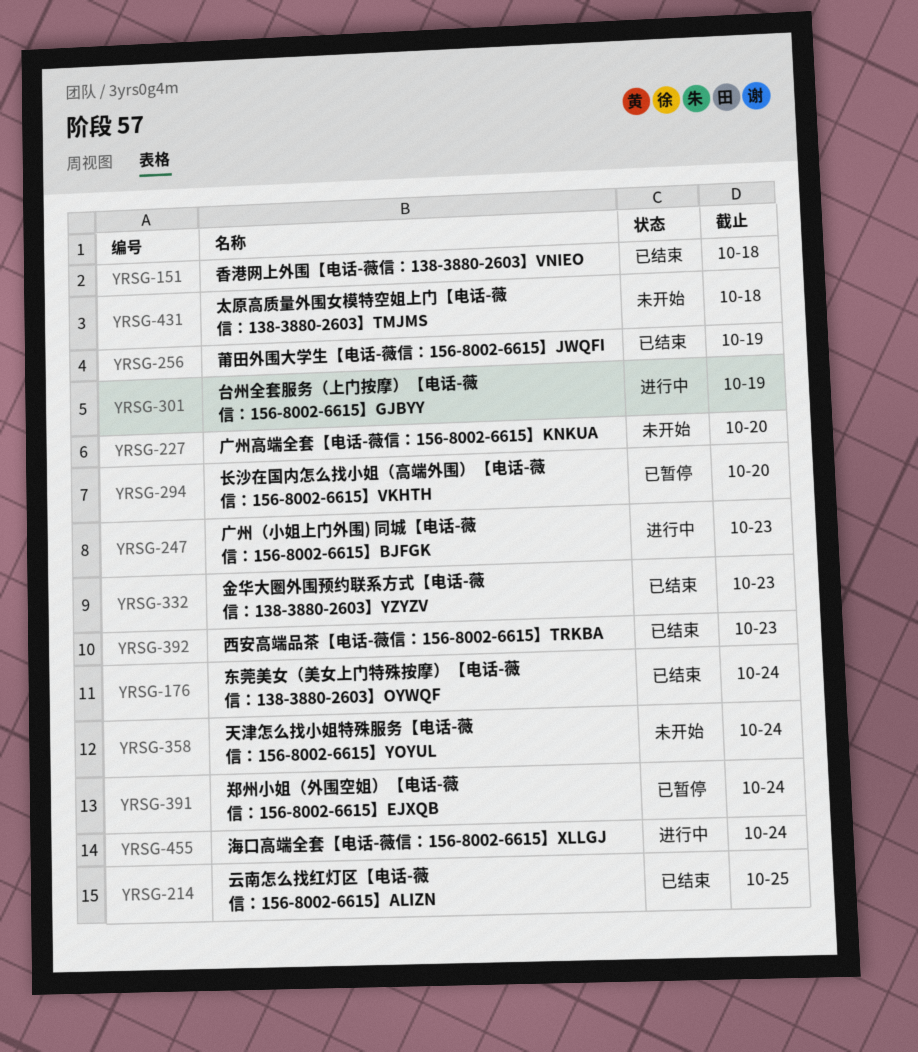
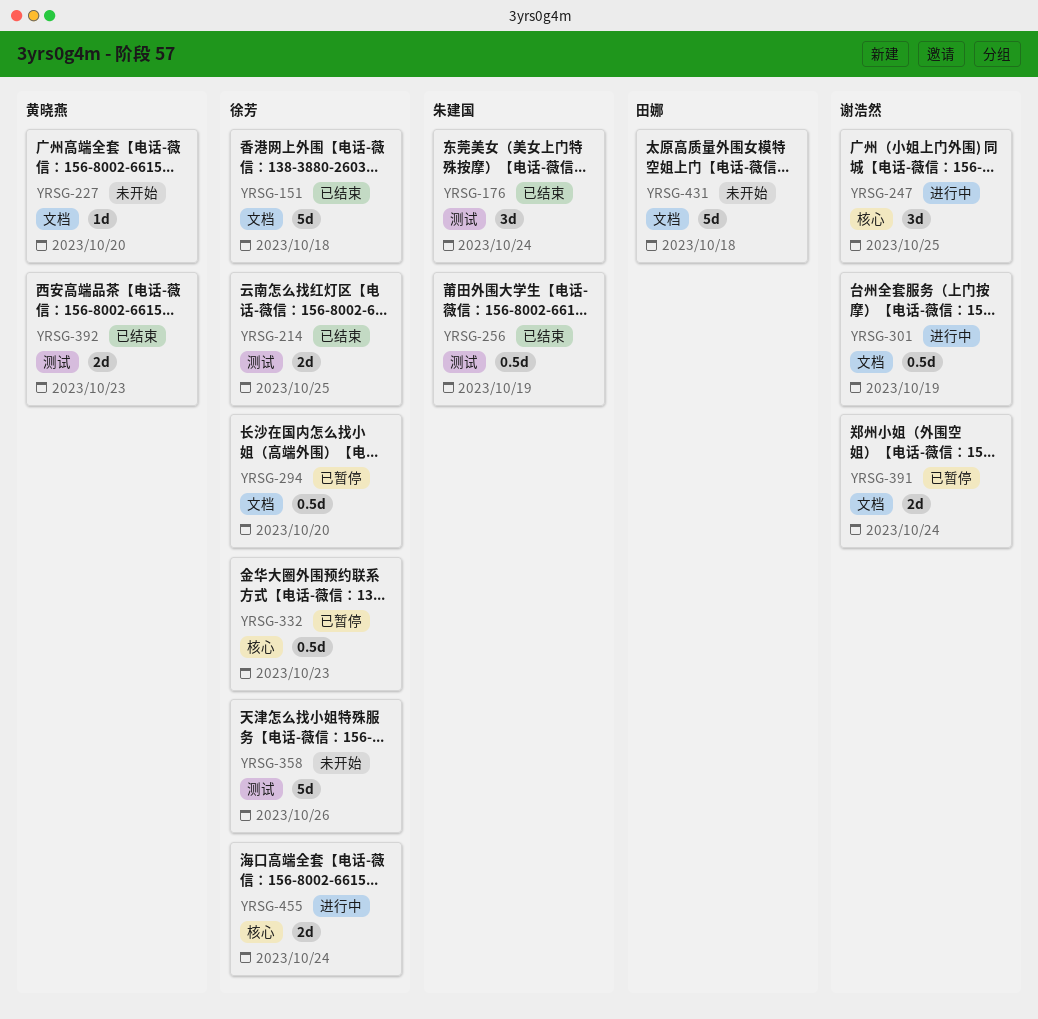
YRSG-247, due: Oct 23 -> Oct 25
YRSG-332, status: 已结束 -> 已暂停
YRSG-358, due: Oct 24 -> Oct 26

